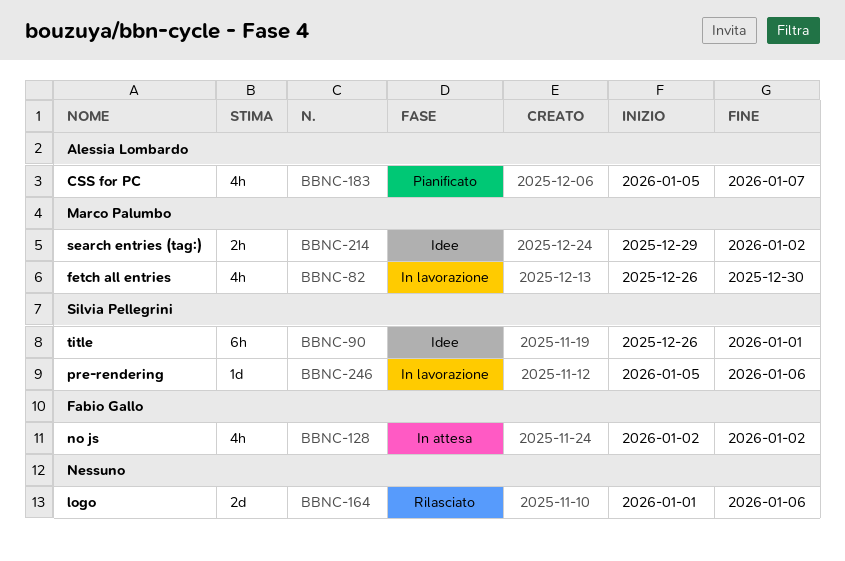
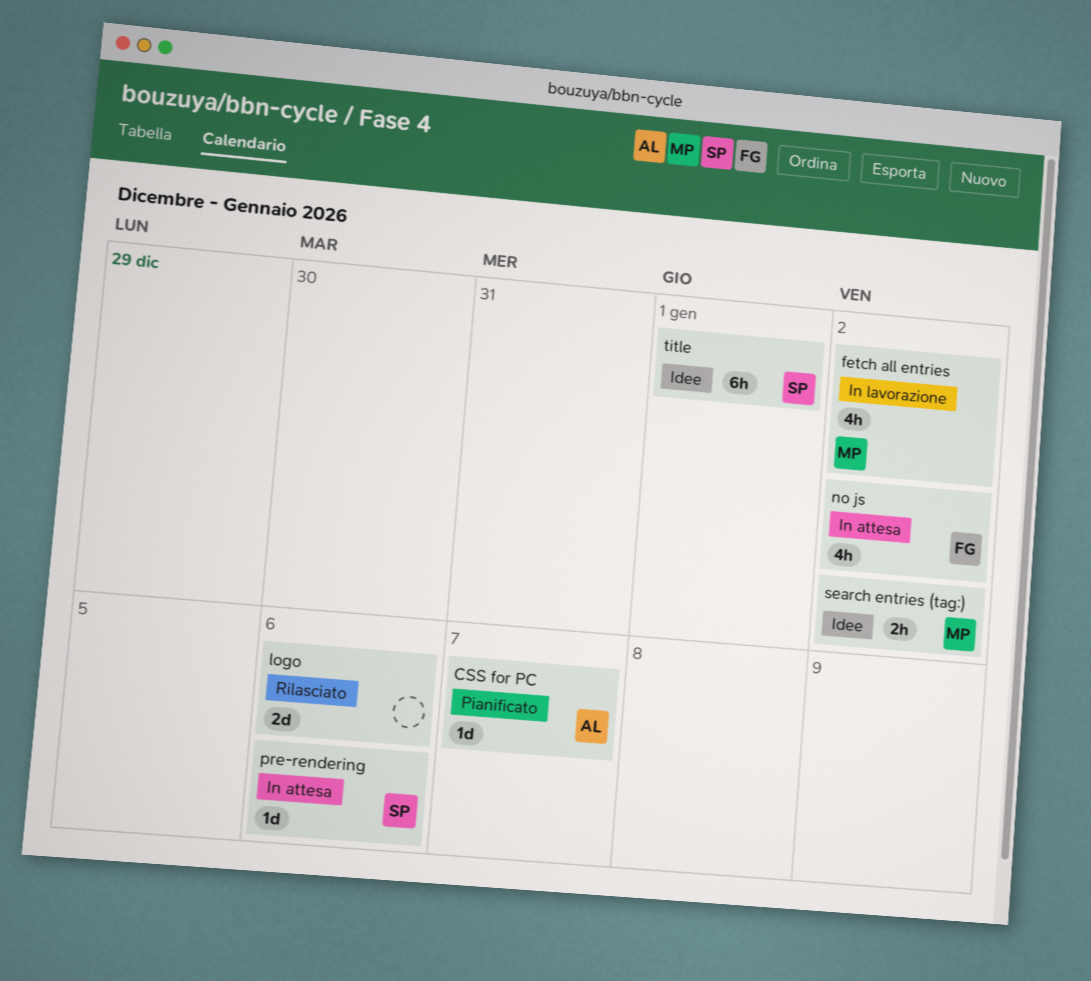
CSS for PC, estimate: 4h -> 1d
fetch all entries, due: Dec 30 -> Jan 2
pre-rendering, status: In lavorazione -> In attesa

